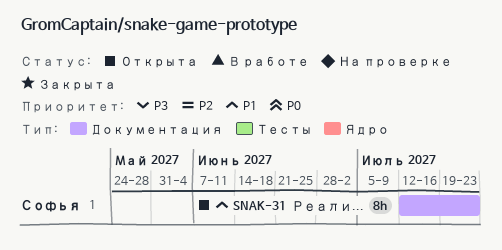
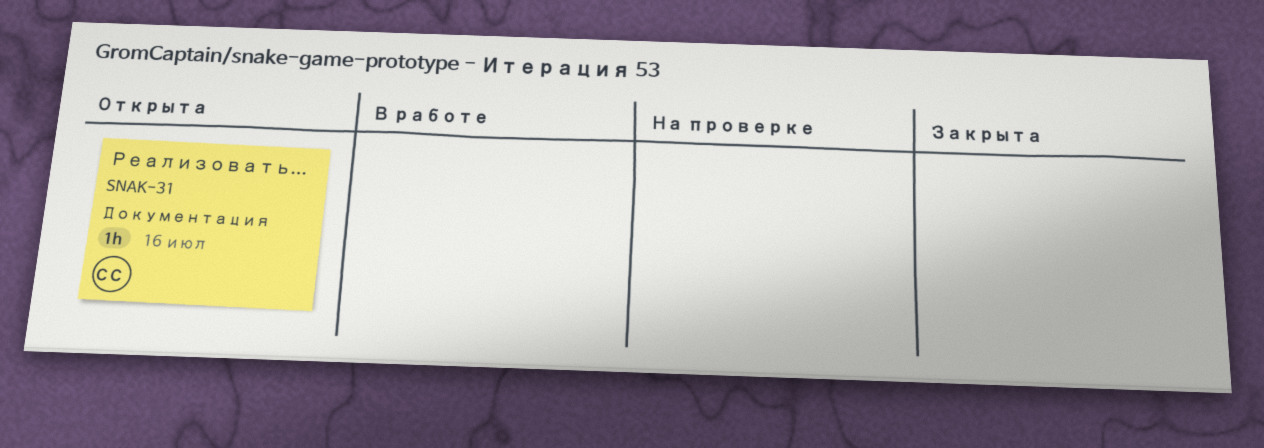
SNAK-31, estimate: 8h -> 1h
SNAK-31, due: Jul 23 -> Jul 16

